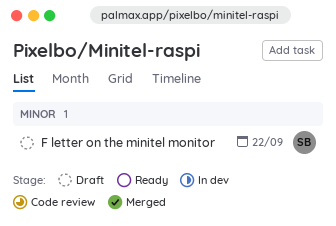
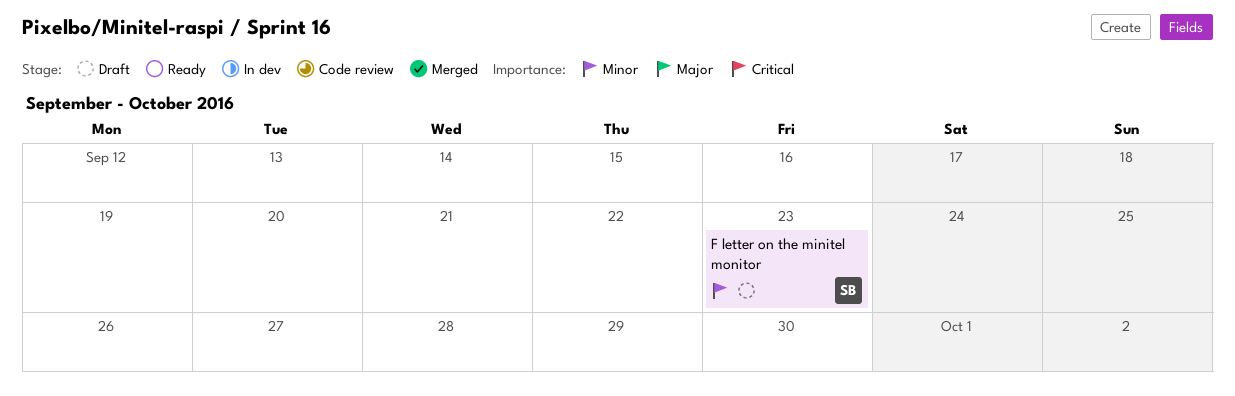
F letter on the minitel monitor, due: Sep 22 -> Sep 23

